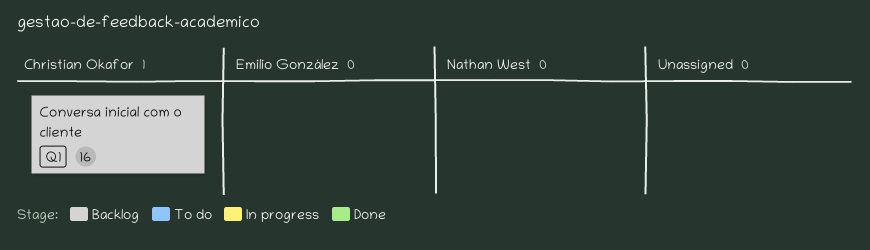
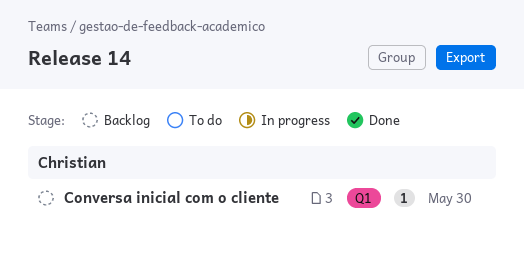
Conversa inicial com o cliente, estimate: 16 -> 1

